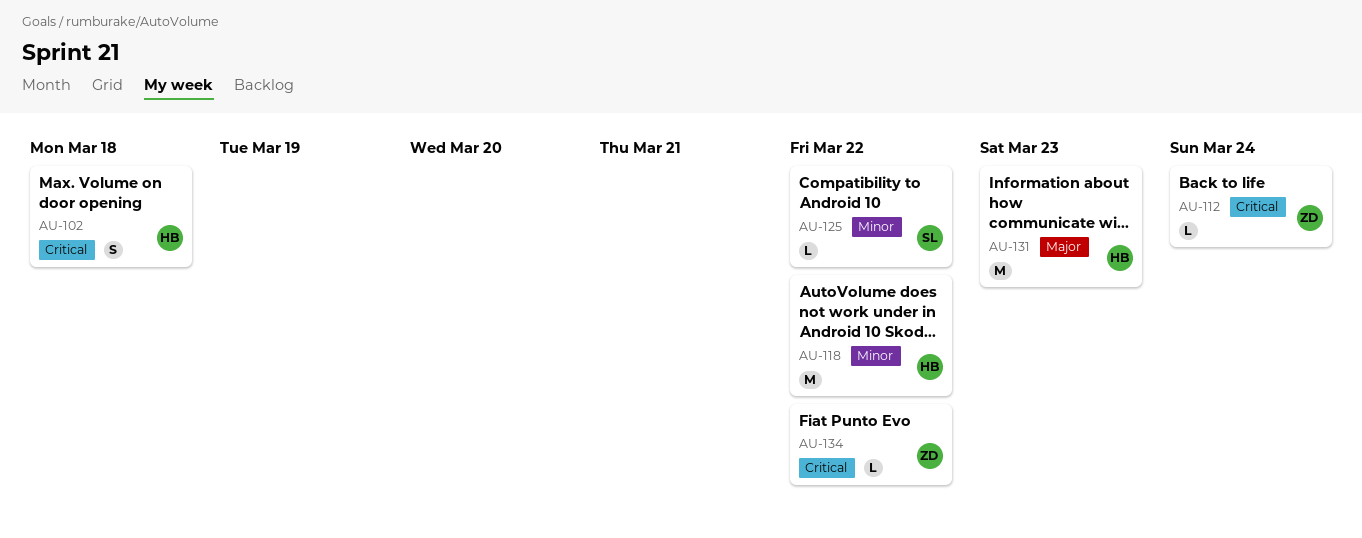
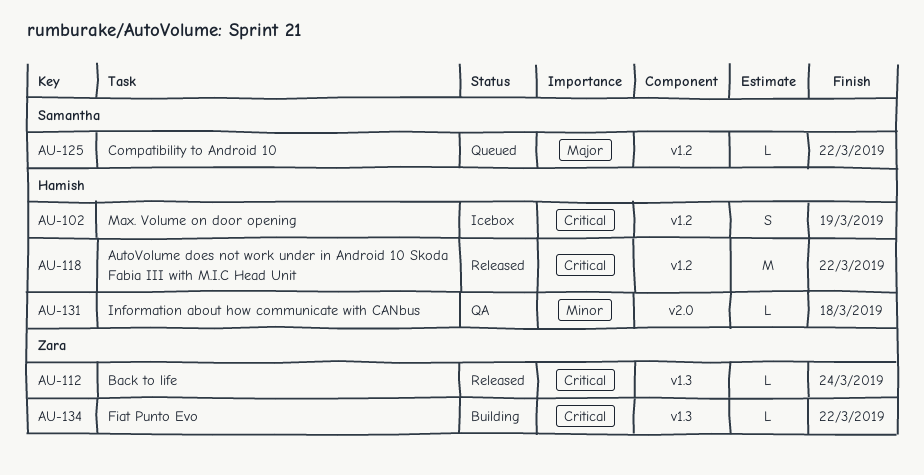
AU-102, due: Mar 18 -> Mar 19
AU-118, priority: Minor -> Critical
AU-125, priority: Minor -> Major
AU-131, priority: Major -> Minor
AU-131, estimate: M -> L
AU-131, due: Mar 23 -> Mar 18

